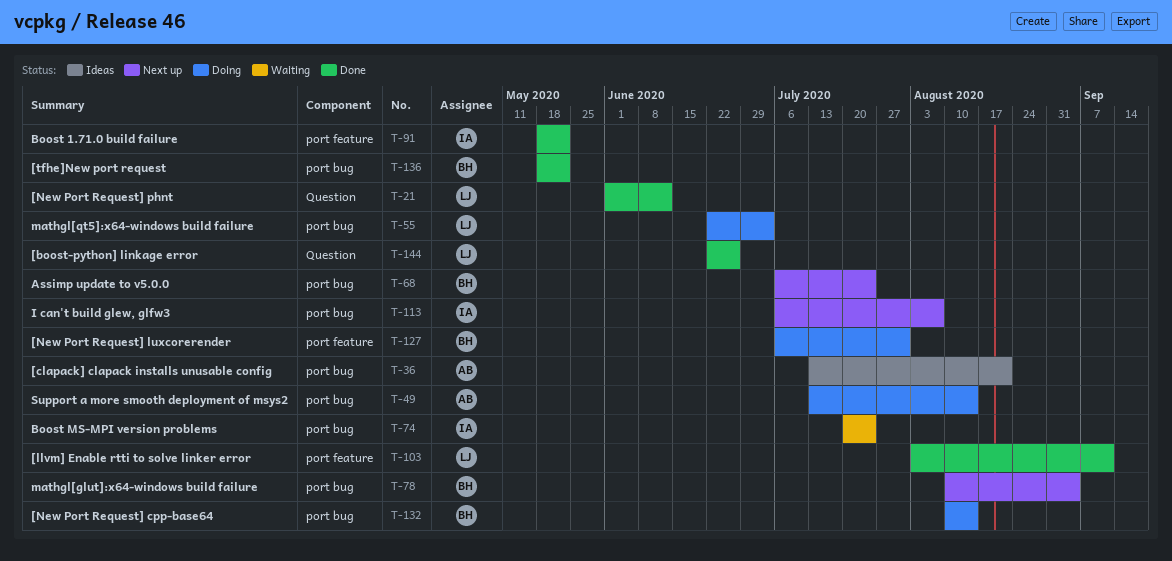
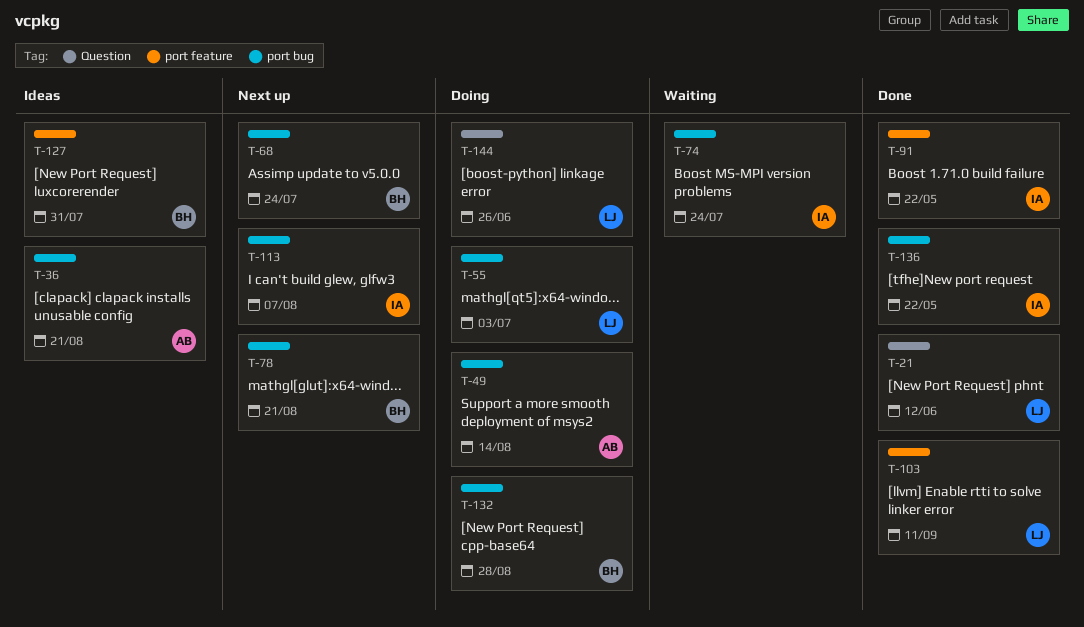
T-78, due: Sep 4 -> Aug 21
T-127, status: Doing -> Ideas
T-132, due: Aug 14 -> Aug 28
T-136, owner: BH -> IA
T-144, status: Done -> Doing

